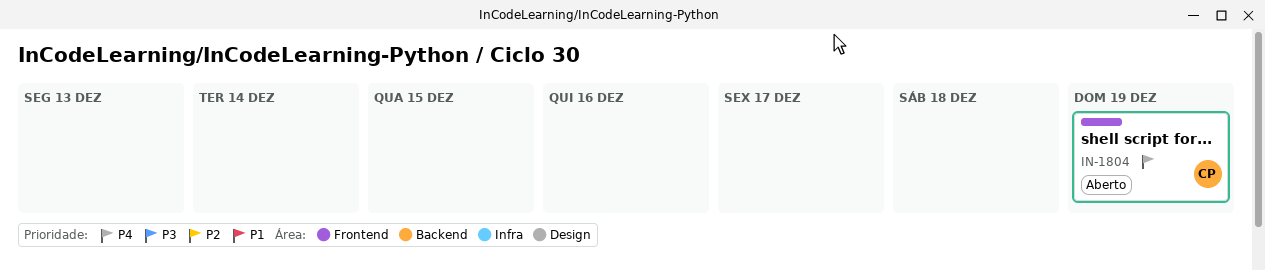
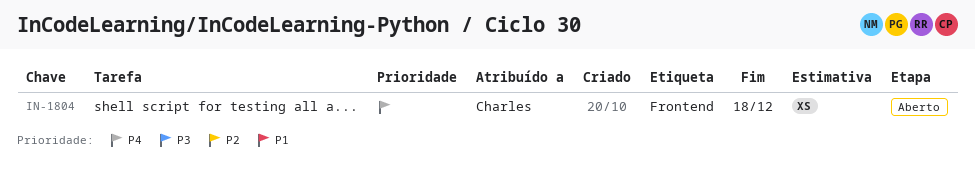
IN-1804, due: Dec 19 -> Dec 18

